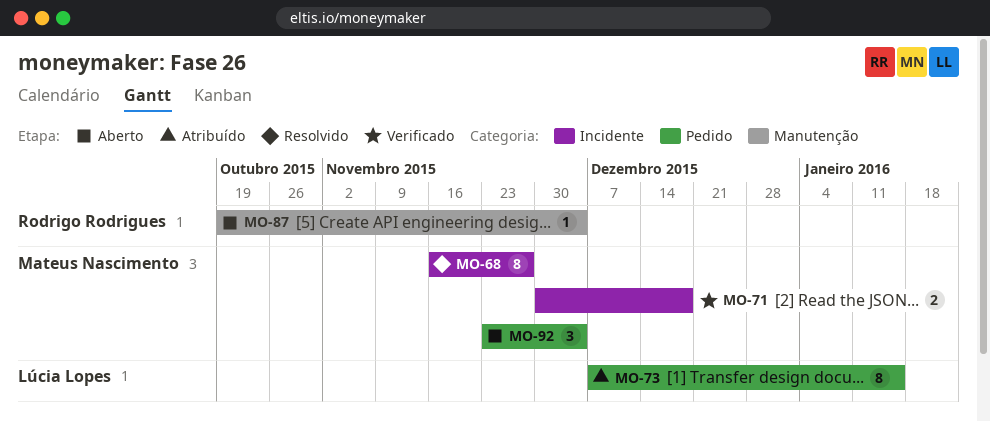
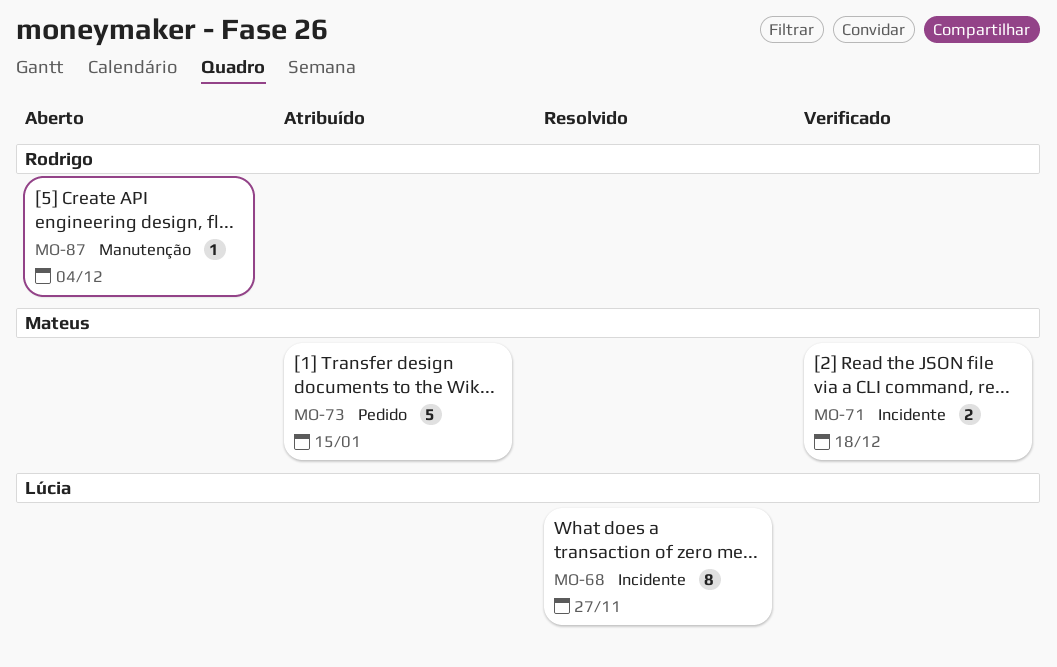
MO-68, owner: Mateus Nascimento -> Lúcia Lopes
MO-73, owner: Lúcia Lopes -> Mateus Nascimento
MO-73, estimate: 8 -> 5
MO-92: present -> none

